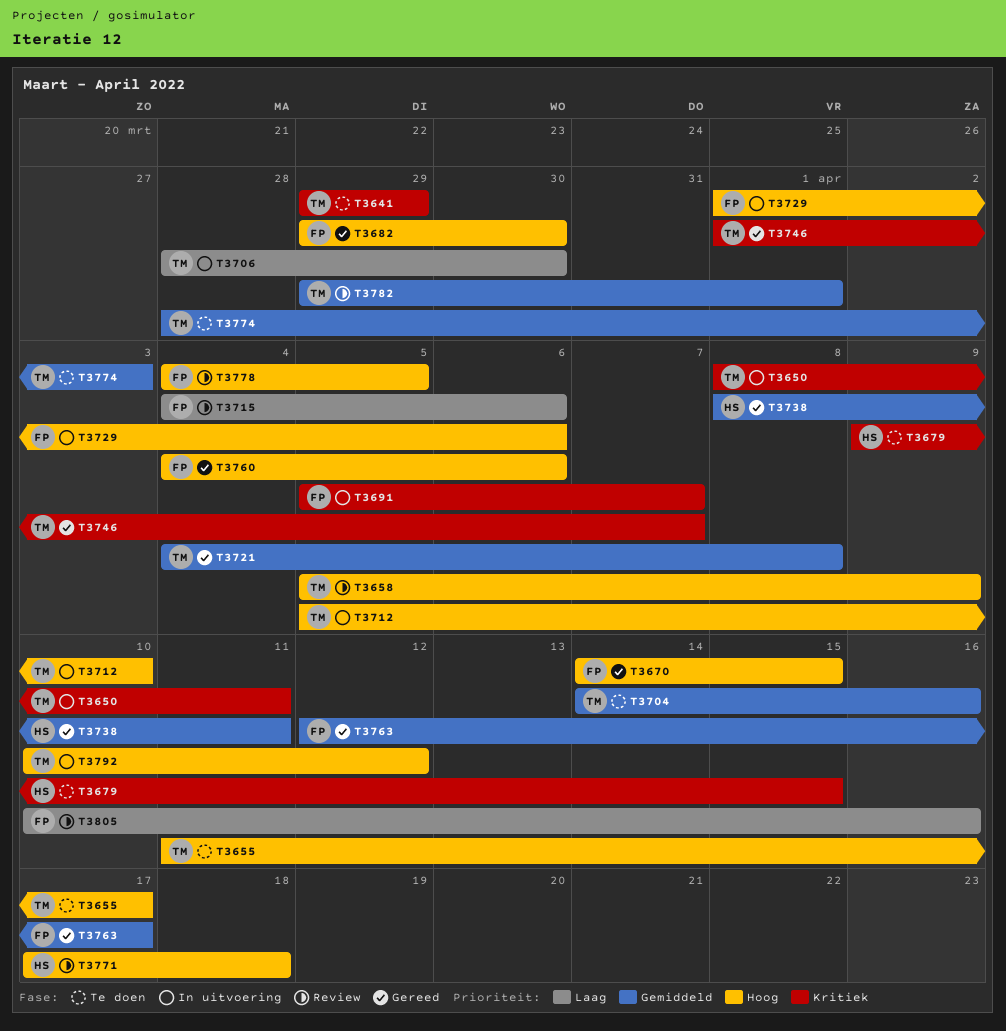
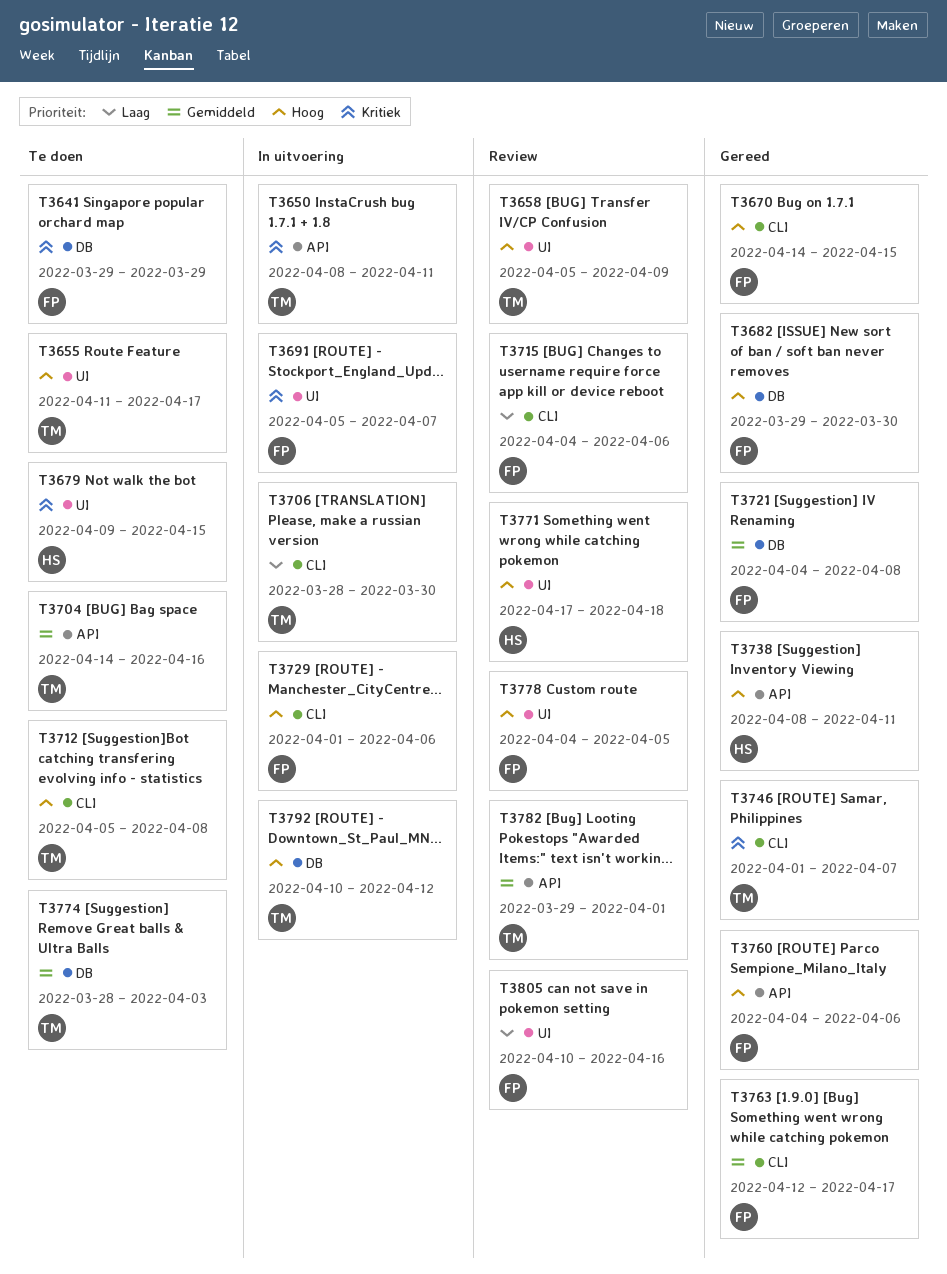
T3641, owner: TM -> FP
T3712, status: In uitvoering -> Te doen
T3712, due: Apr 10 -> Apr 8
T3721, owner: TM -> FP
T3738, priority: Gemiddeld -> Hoog

